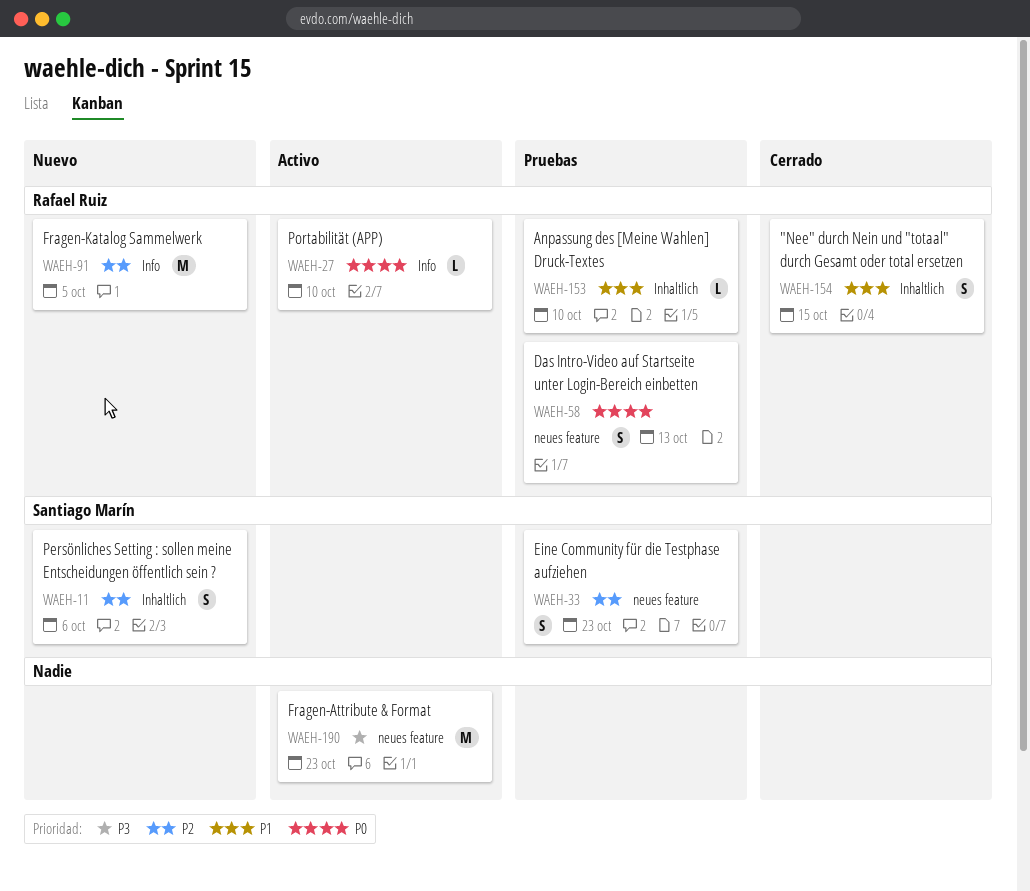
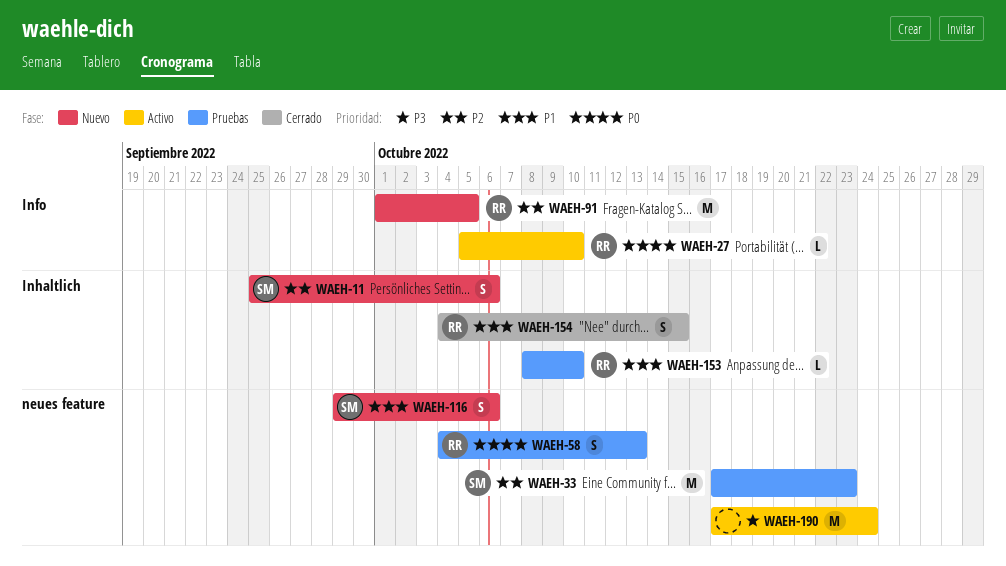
WAEH-33, estimate: S -> M
WAEH-116: none -> present
WAEH-190, due: Oct 23 -> Oct 24

